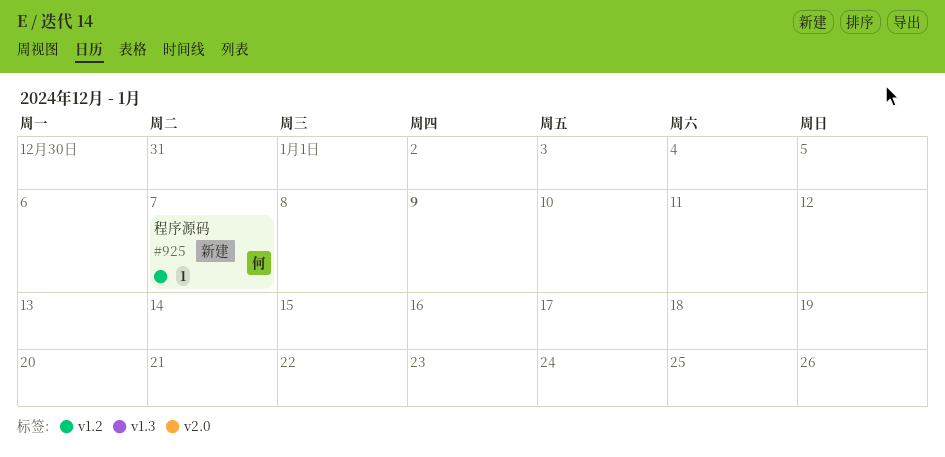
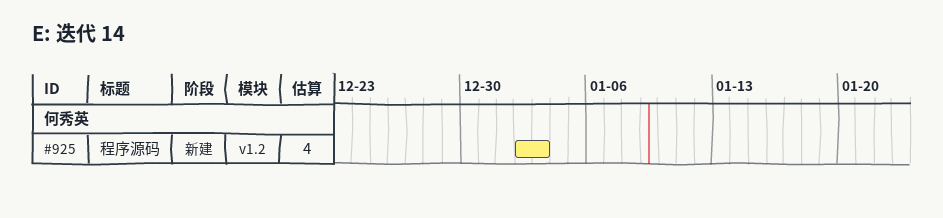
#925, estimate: 1 -> 4
#925, due: Jan 7 -> Jan 3

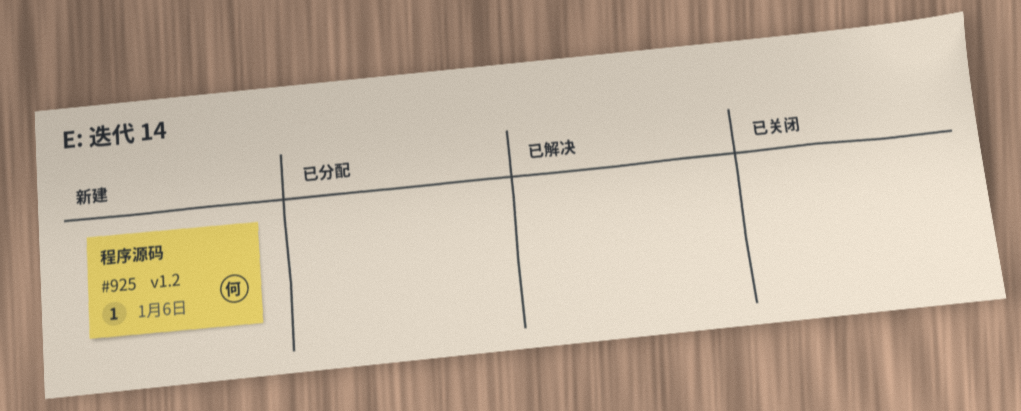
#925, estimate: 4 -> 1
#925, due: Jan 3 -> Jan 6

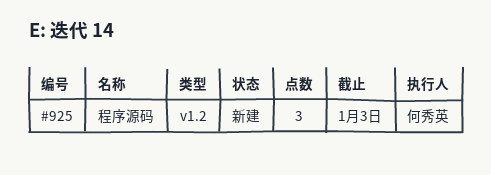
#925, estimate: 1 -> 3
#925, due: Jan 6 -> Jan 3

